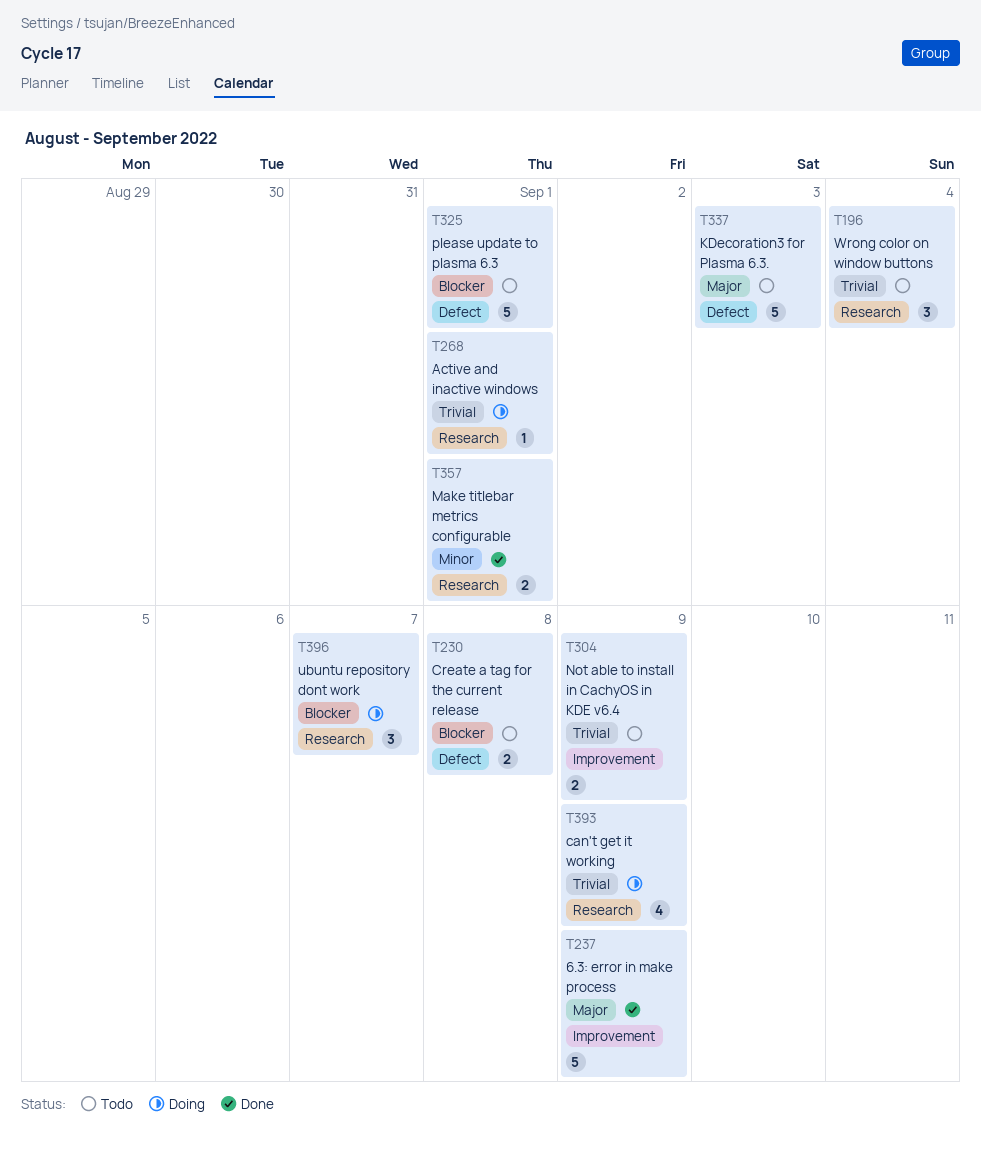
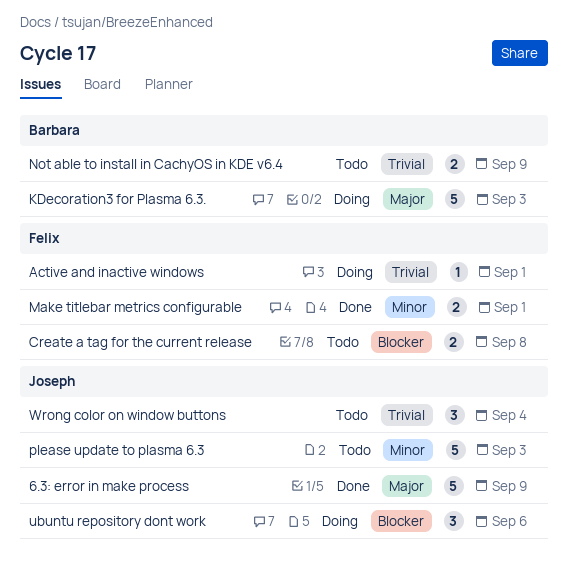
can't get it working: present -> none
KDecoration3 for Plasma 6.3., status: Todo -> Doing
please update to plasma 6.3, priority: Blocker -> Minor
please update to plasma 6.3, due: Sep 1 -> Sep 3
ubuntu repository dont work, due: Sep 7 -> Sep 6

